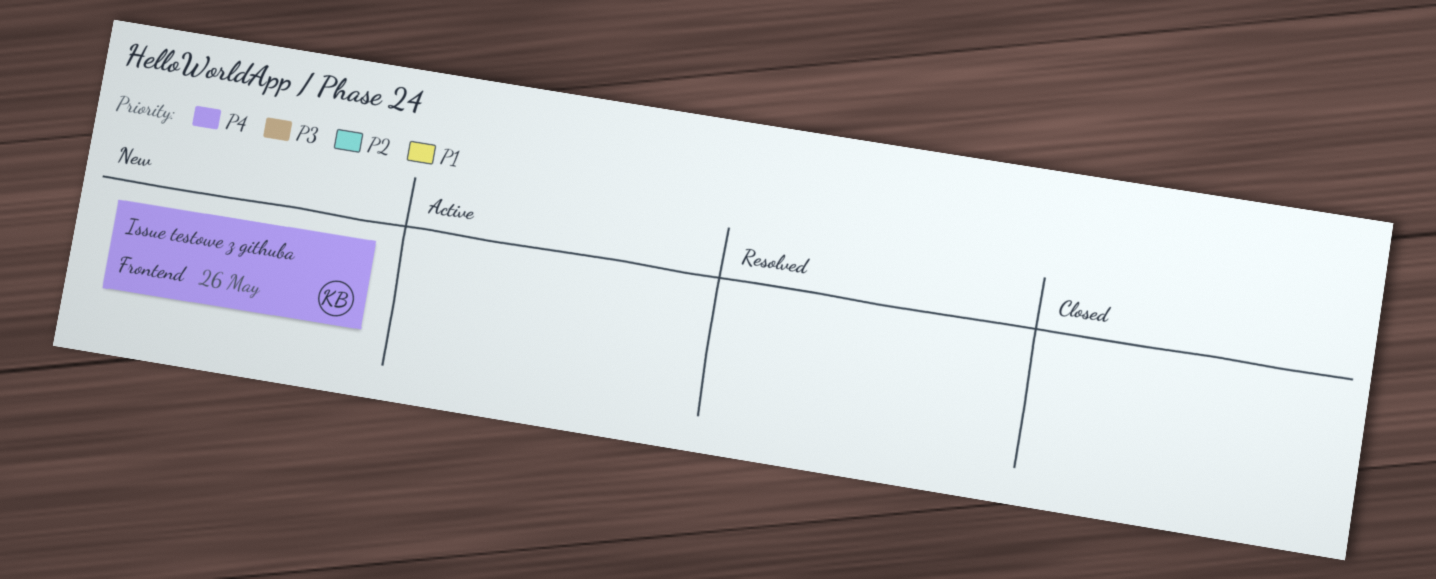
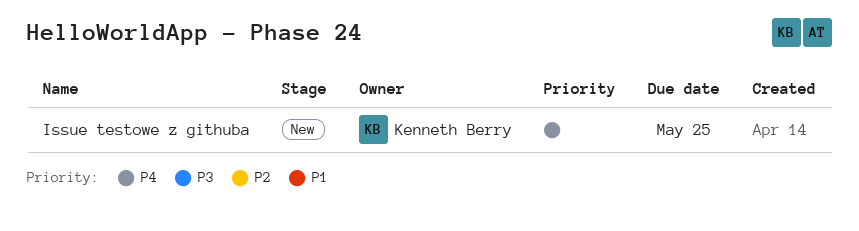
Issue testowe z githuba, due: May 26 -> May 25

